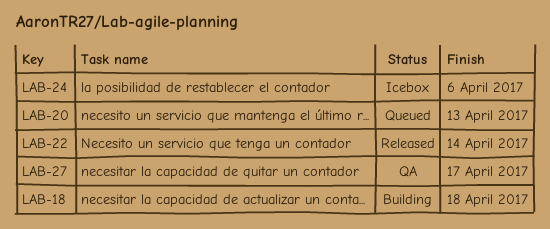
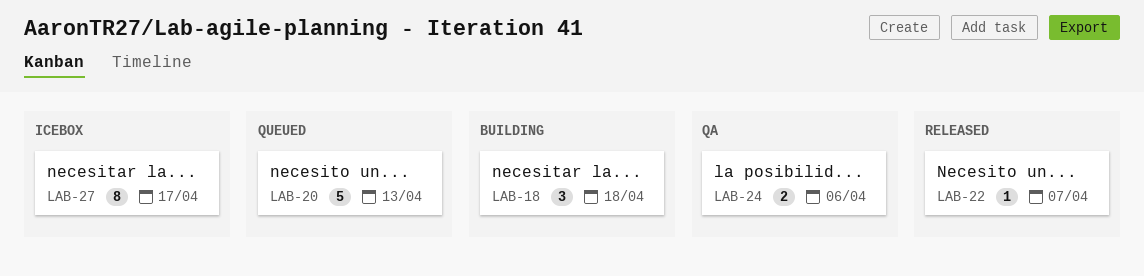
LAB-22, due: Apr 14 -> Apr 7
LAB-24, status: Icebox -> QA
LAB-27, status: QA -> Icebox

